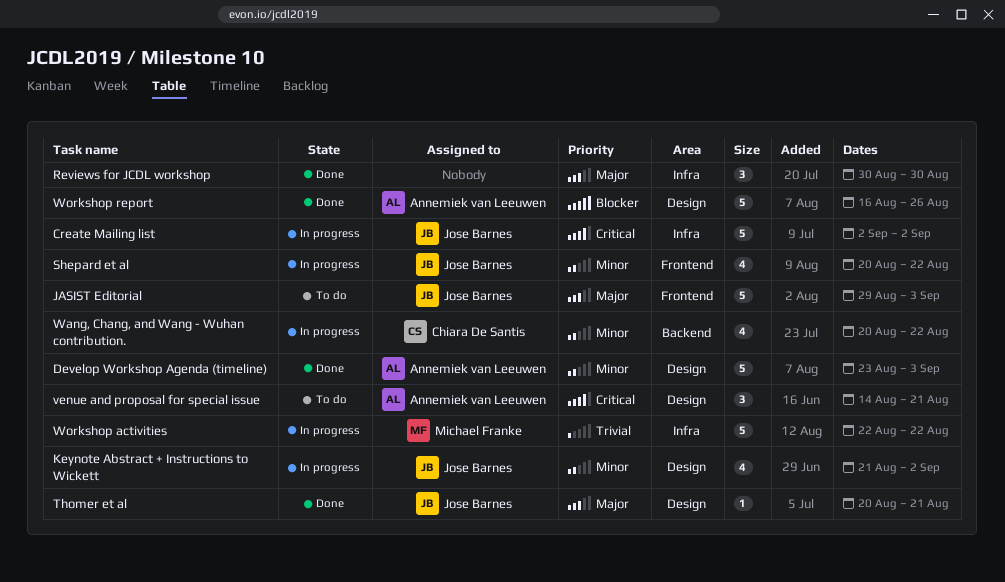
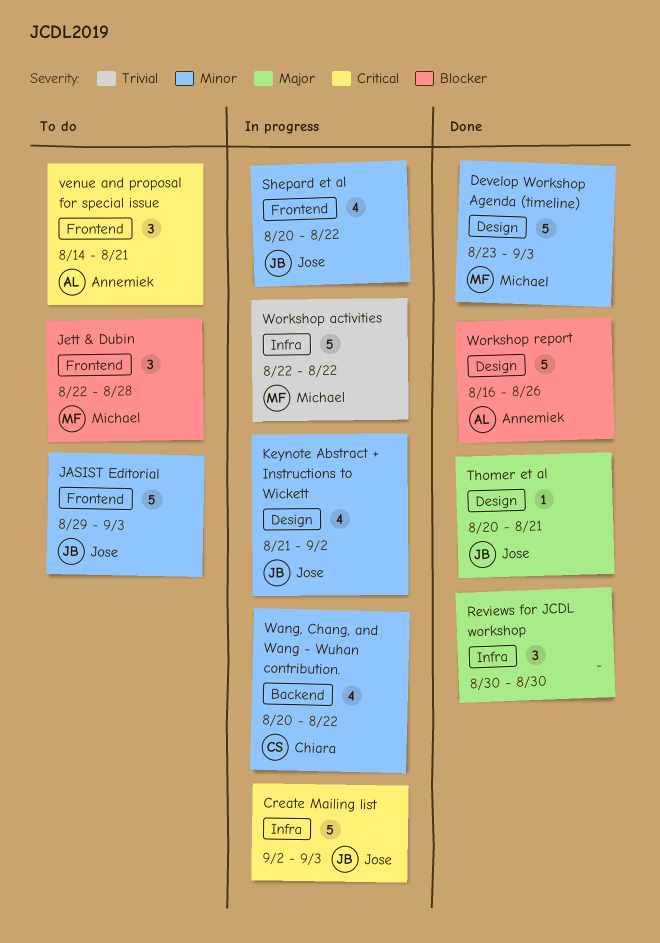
Create Mailing list, due: Sep 2 -> Sep 3
Develop Workshop Agenda (timeline), owner: Annemiek van Leeuwen -> Michael Franke
JASIST Editorial, priority: Major -> Minor
Jett & Dubin: none -> present
venue and proposal for special issue, label: Design -> Frontend

